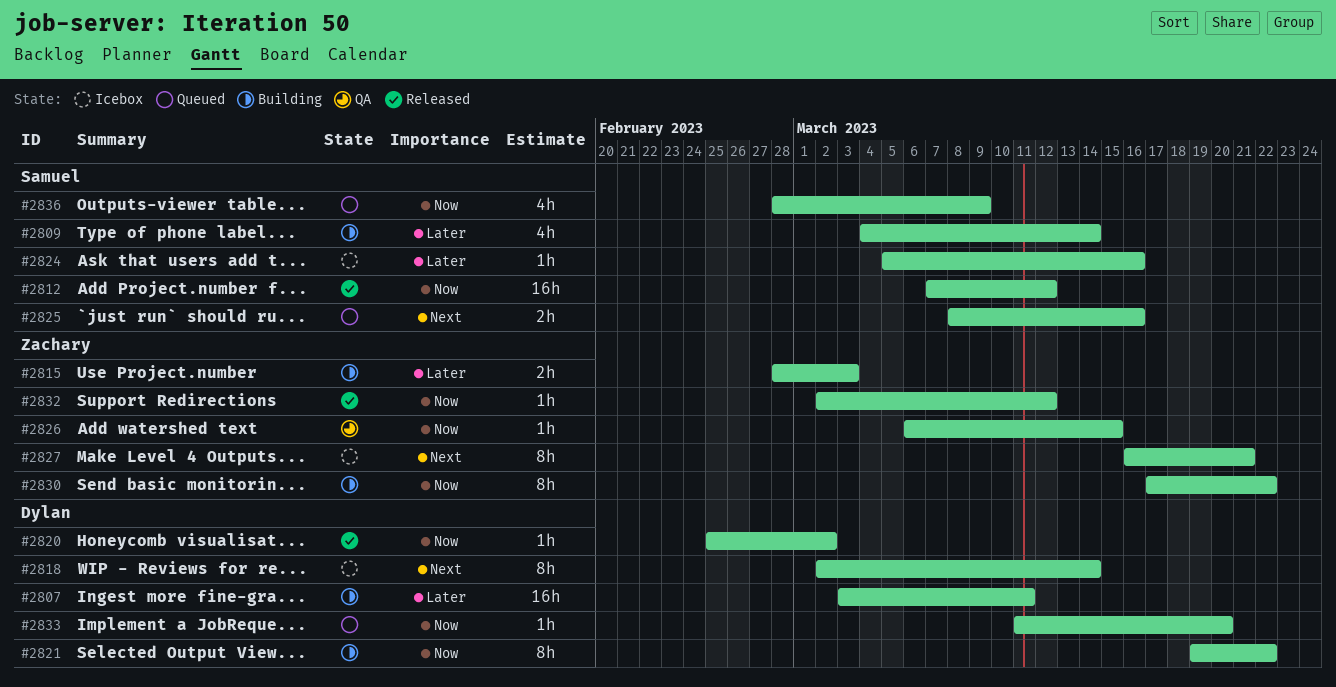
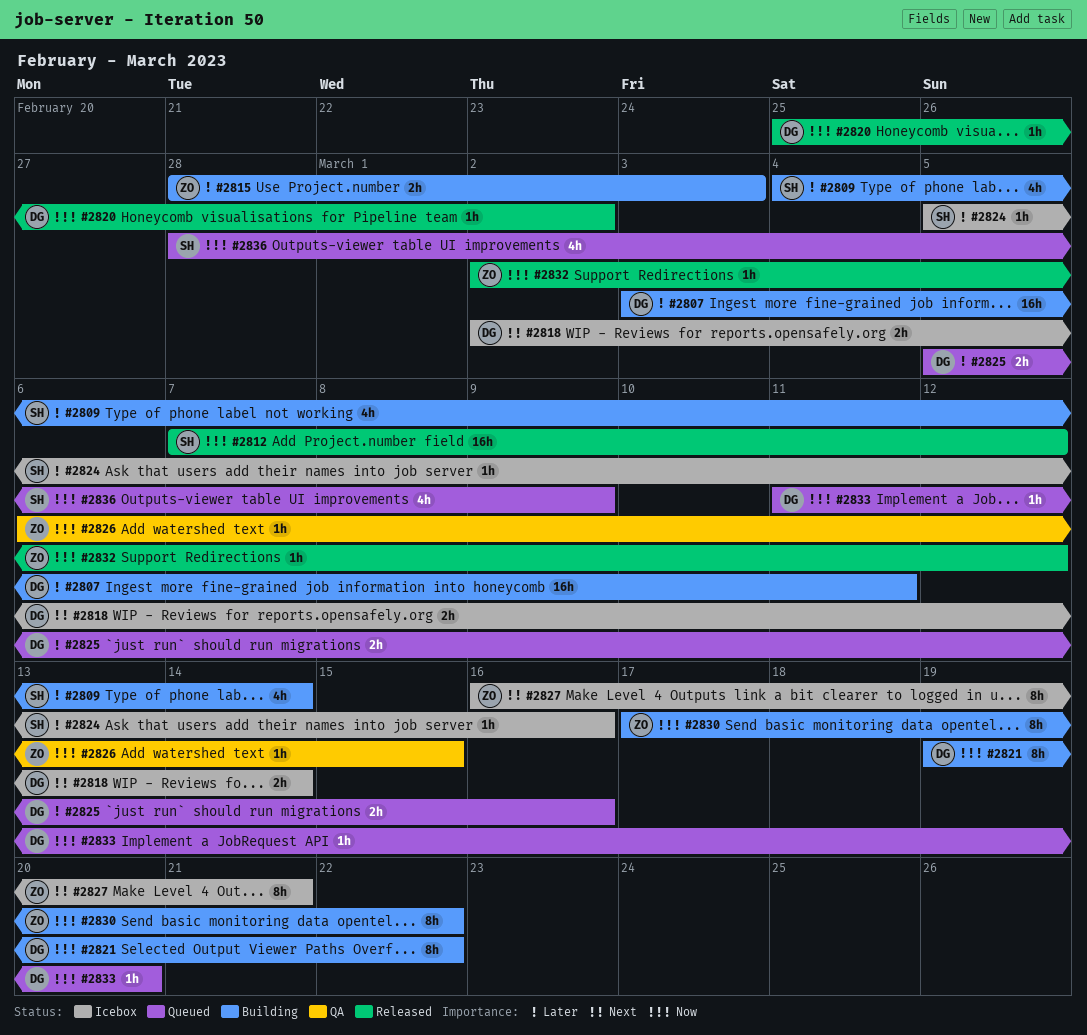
#2818, estimate: 8h -> 2h
#2825, owner: Samuel -> Dylan
#2825, priority: Next -> Later
#2825, start: Mar 8 -> Mar 5

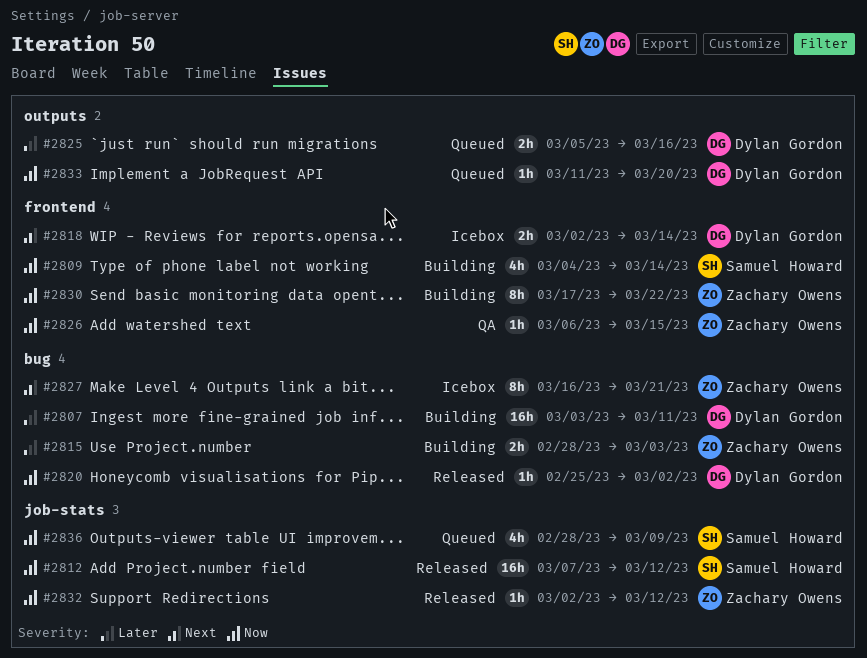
#2809, priority: Later -> Now
#2821: present -> none
#2824: present -> none

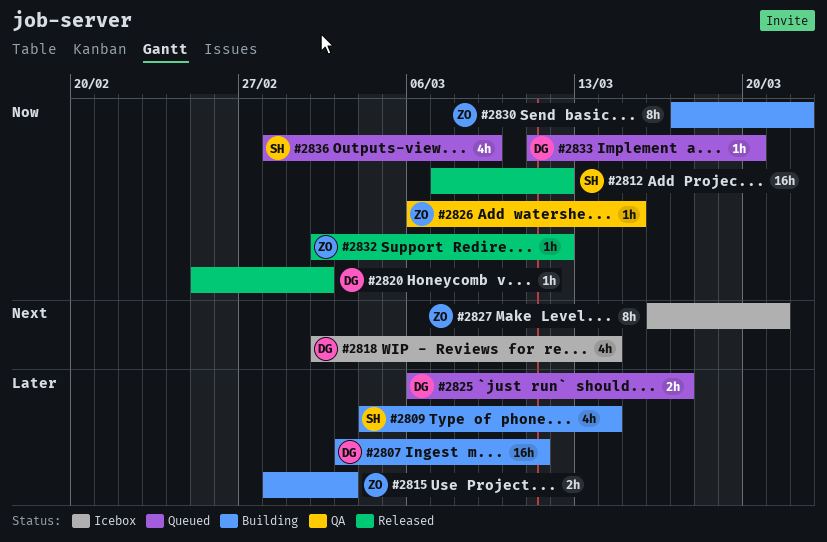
#2809, priority: Now -> Later
#2818, estimate: 2h -> 4h
#2825, start: Mar 5 -> Mar 6
#2825, due: Mar 16 -> Mar 17

